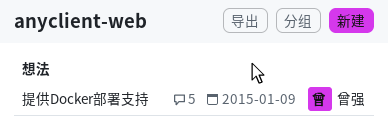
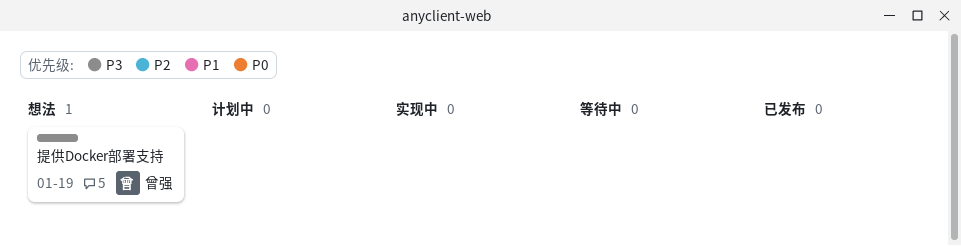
提供Docker部署支持, due: Jan 9 -> Jan 19

